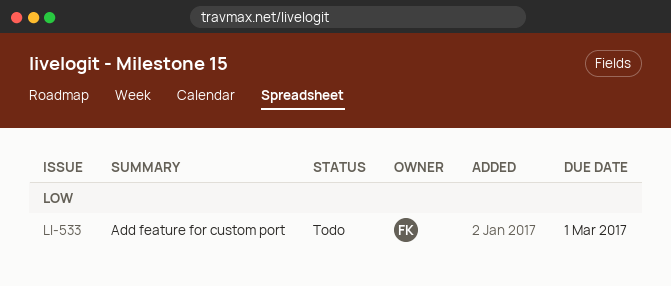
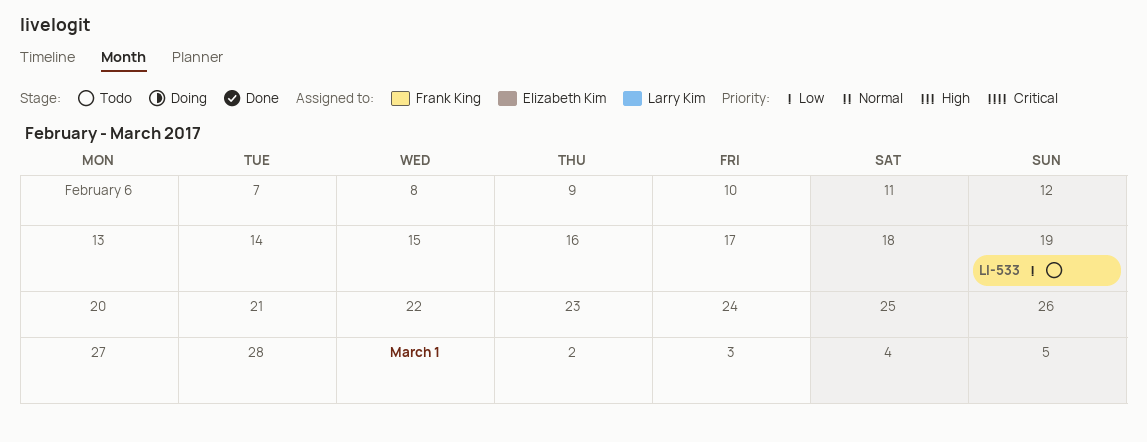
LI-533, due: Mar 1 -> Feb 19

